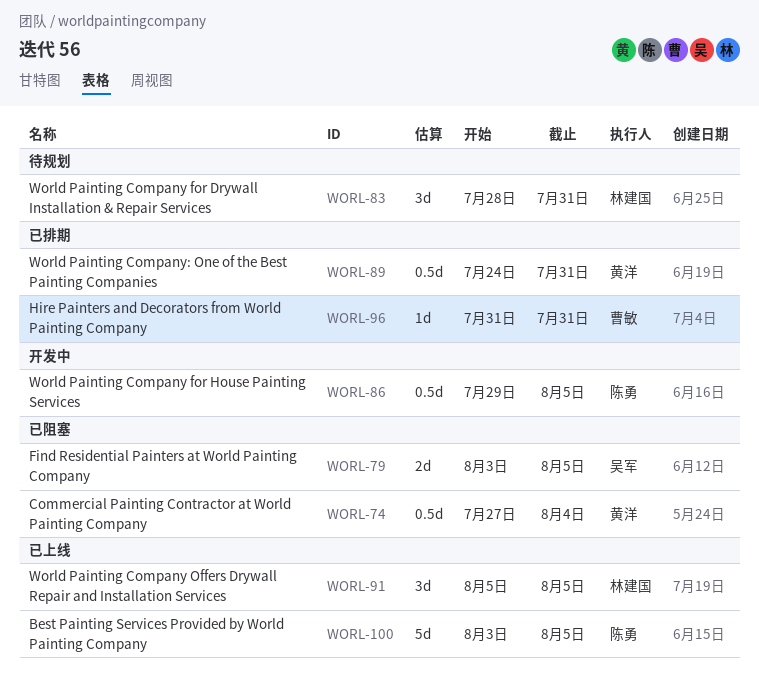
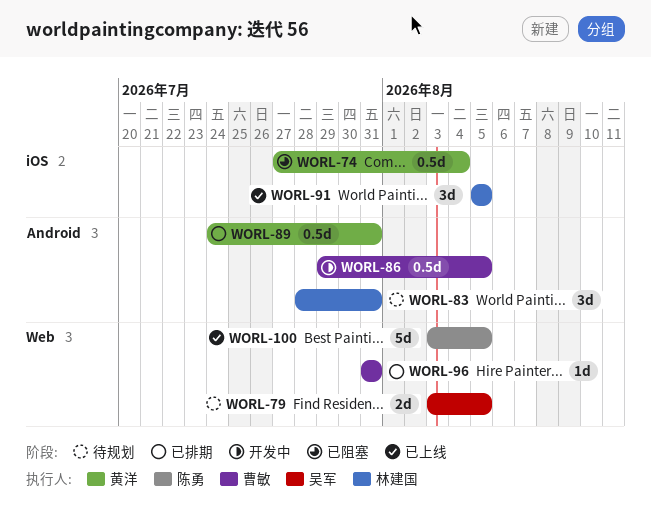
WORL-79, status: 已阻塞 -> 待规划
WORL-86, owner: 陈勇 -> 曹敏

